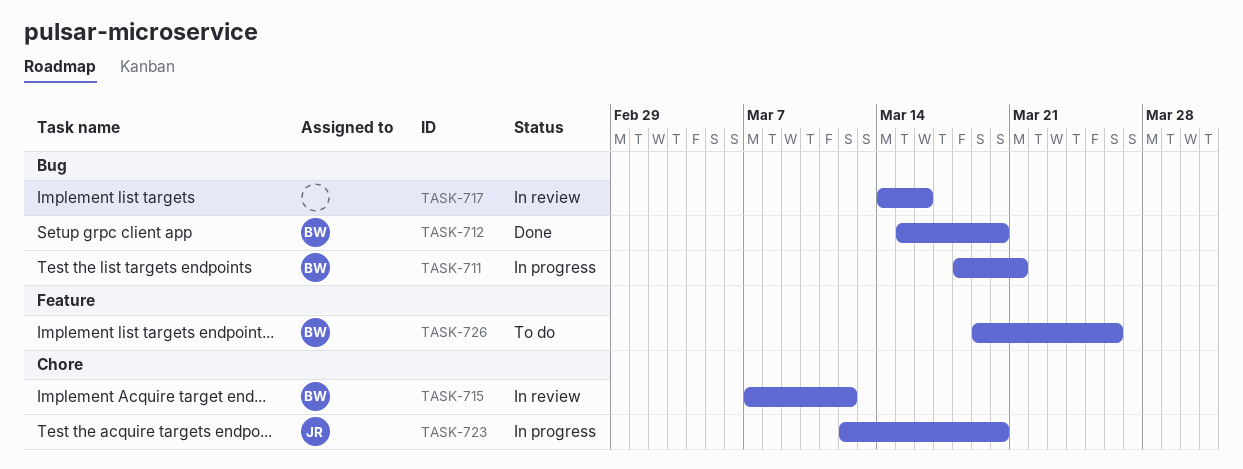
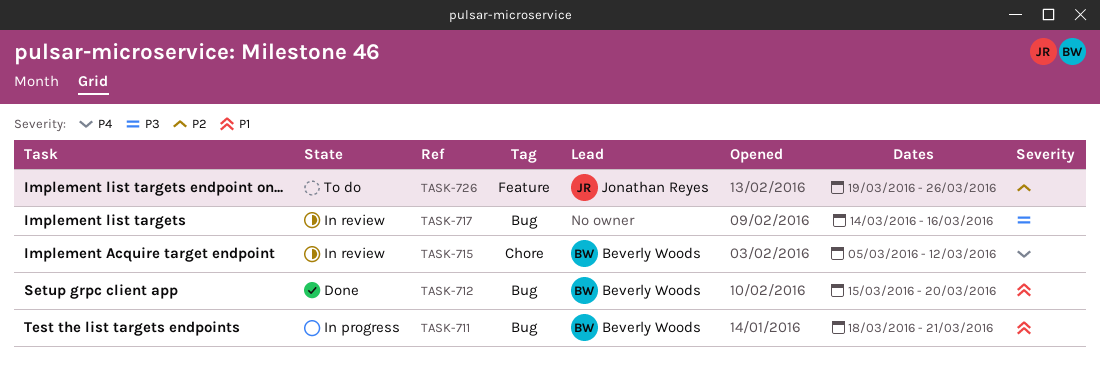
TASK-715, start: Mar 7 -> Mar 5
TASK-723: present -> none
TASK-726, owner: Beverly Woods -> Jonathan Reyes

